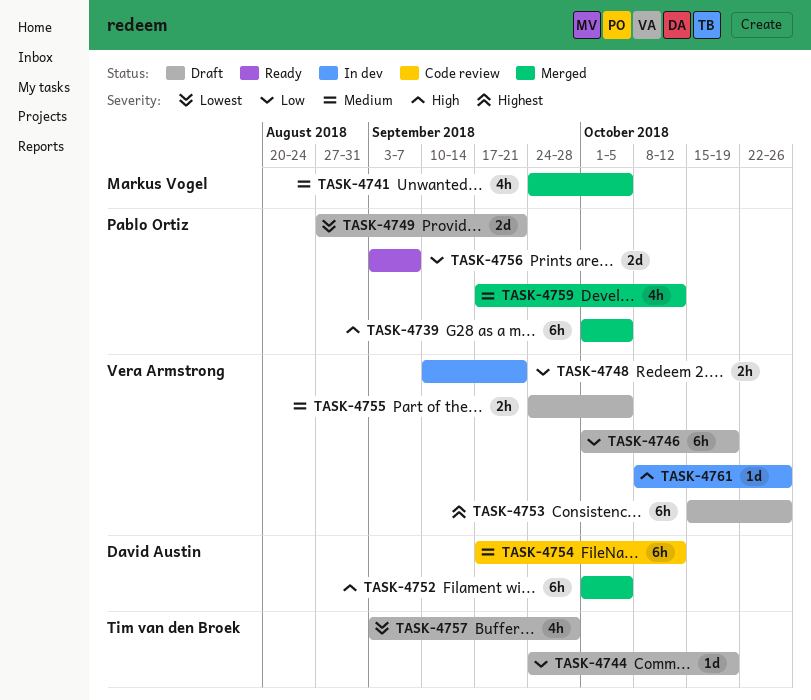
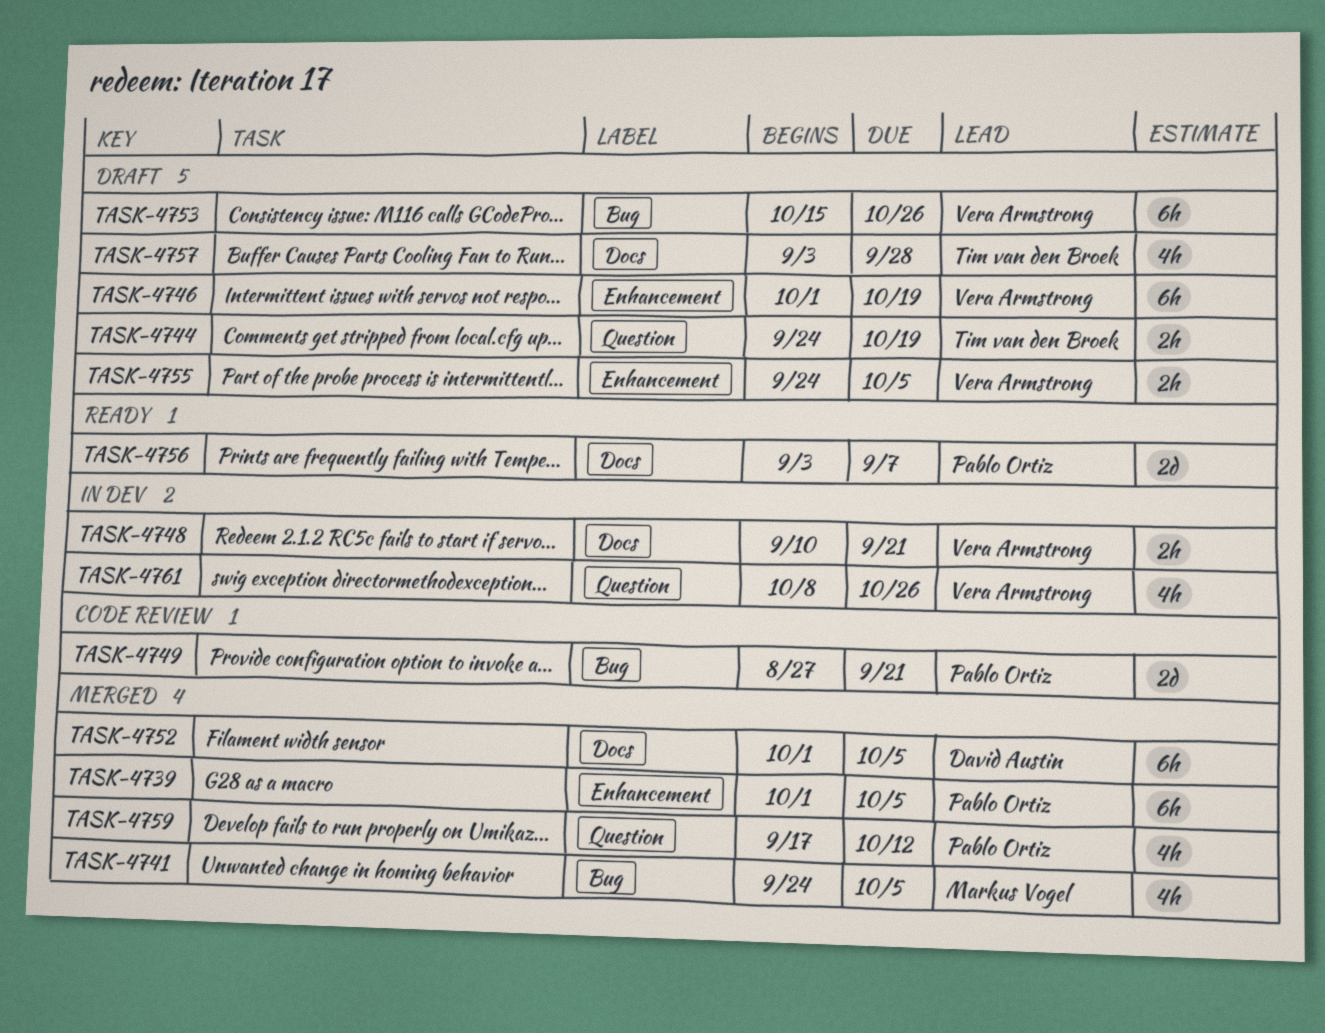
TASK-4744, estimate: 1d -> 2h
TASK-4749, status: Draft -> Code review
TASK-4754: present -> none
TASK-4761, estimate: 1d -> 4h

